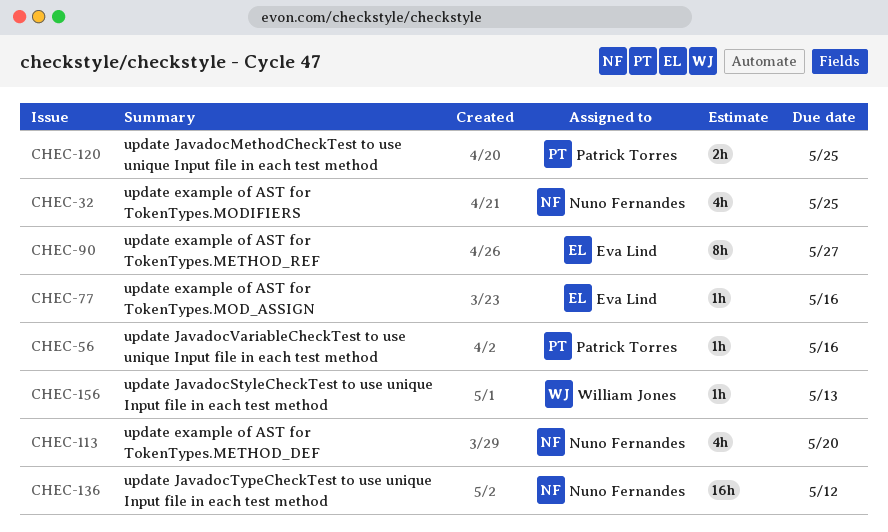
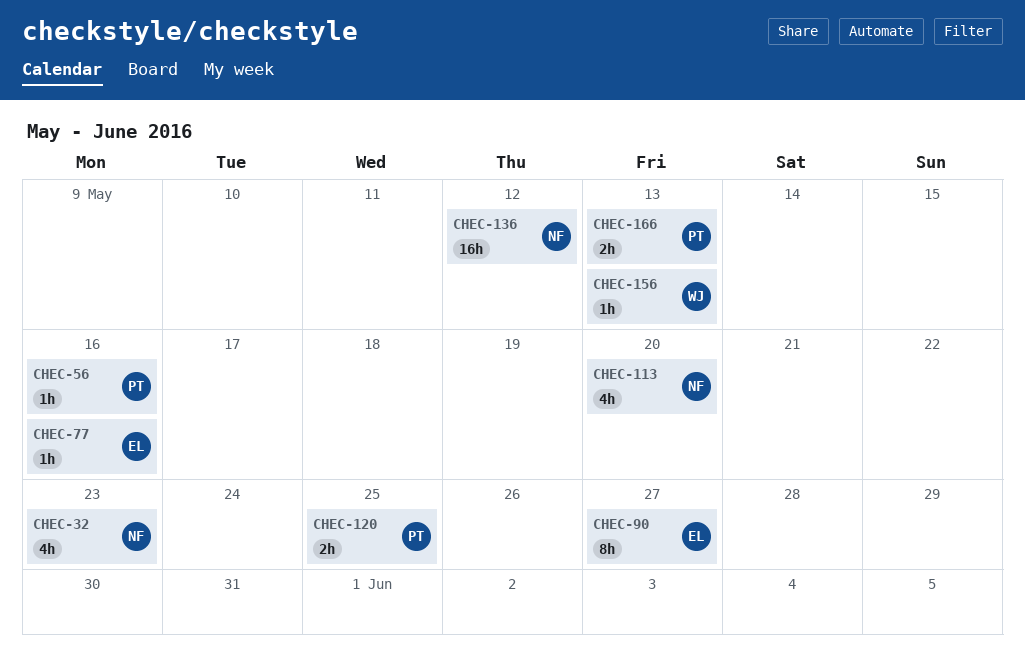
CHEC-32, due: May 25 -> May 23
CHEC-166: none -> present

